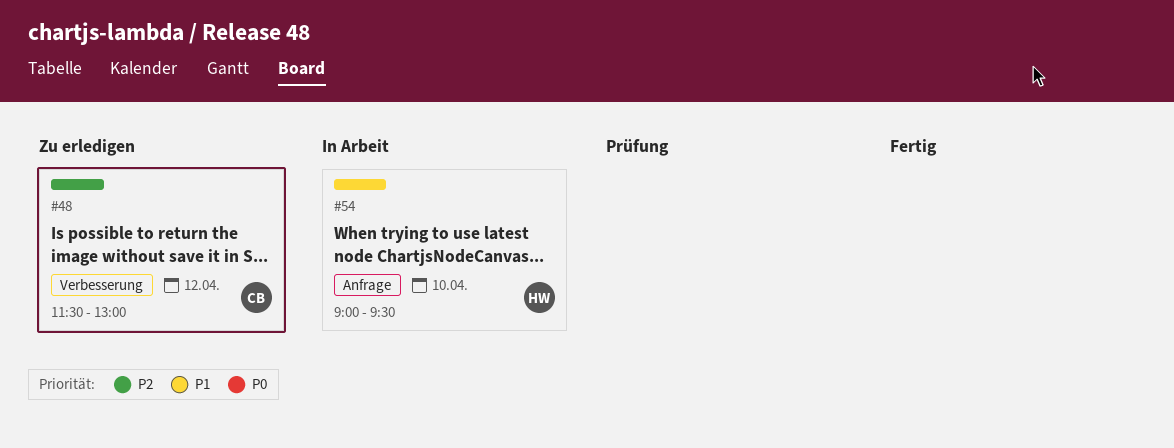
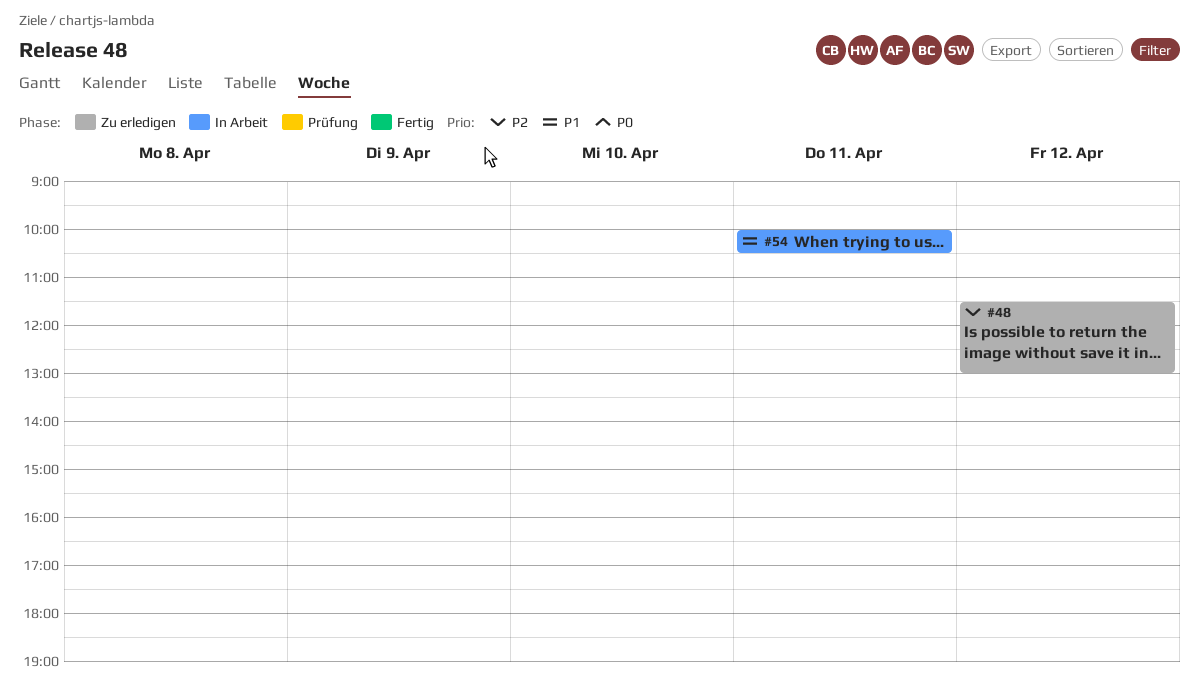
#54, day: Apr 10 -> Apr 11
#54, begins: 09:00 -> 10:00
#54, ends: 09:30 -> 10:30

